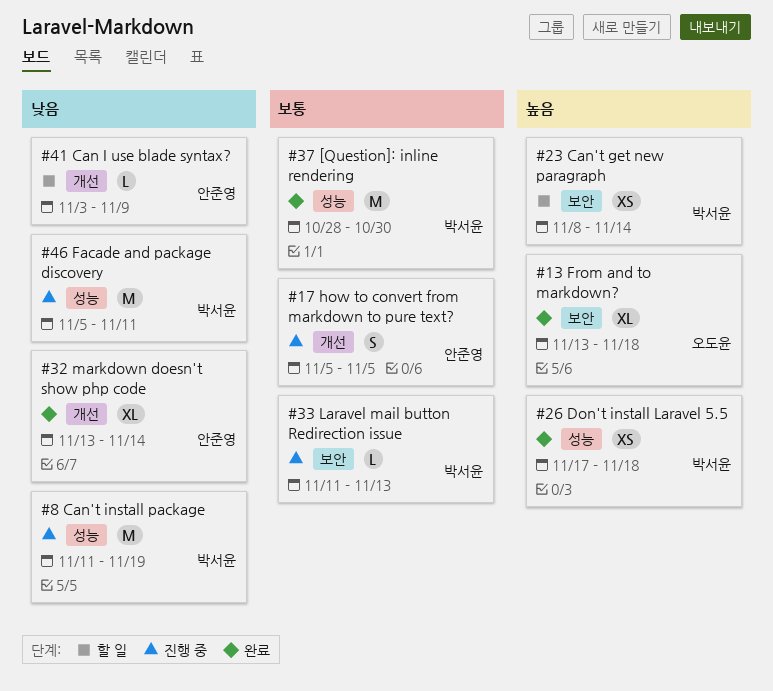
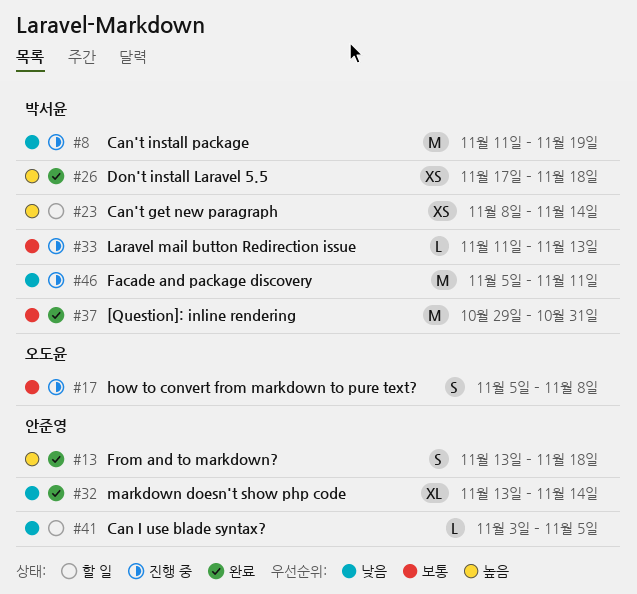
#13, owner: 오도윤 -> 안준영
#13, estimate: XL -> S
#17, owner: 안준영 -> 오도윤
#17, due: Nov 5 -> Nov 8
#37, start: Oct 28 -> Oct 29
#37, due: Oct 30 -> Oct 31
#41, due: Nov 9 -> Nov 5

